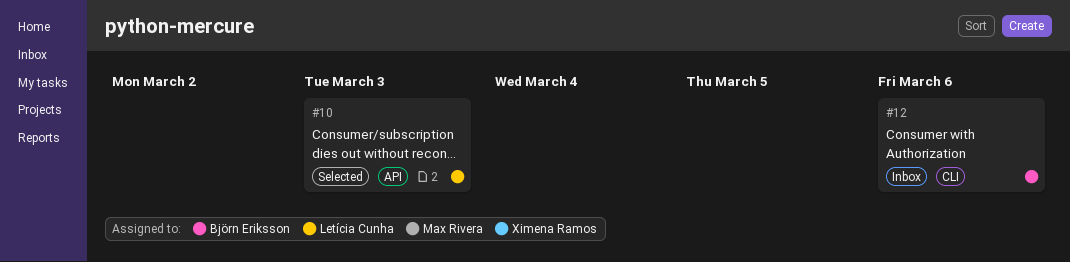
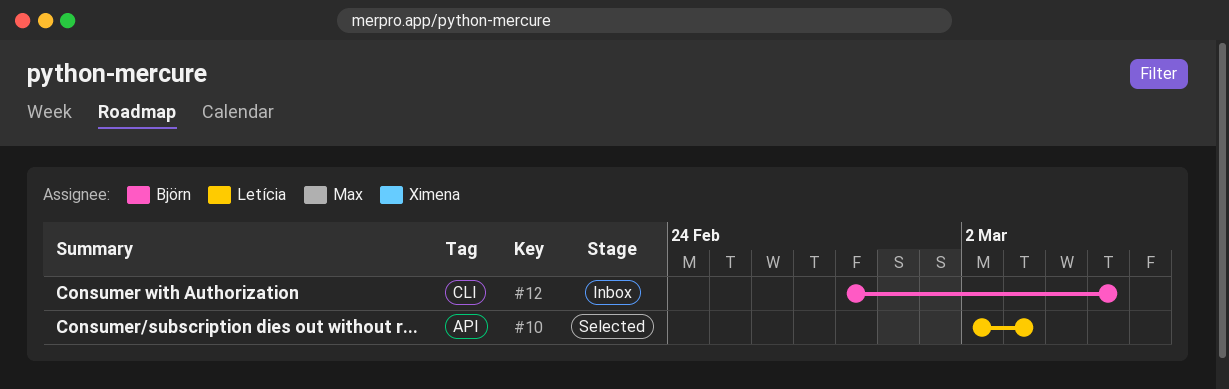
#12, due: Mar 6 -> Mar 5

